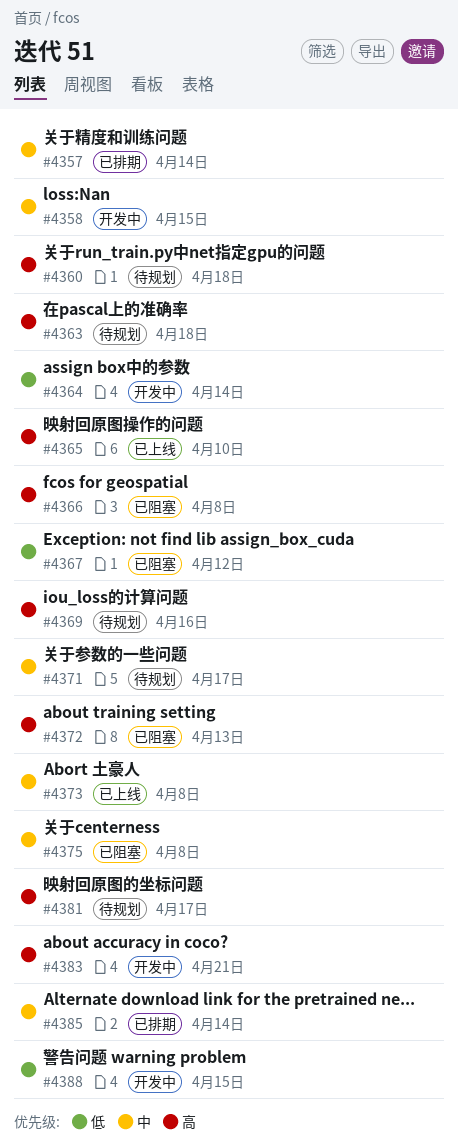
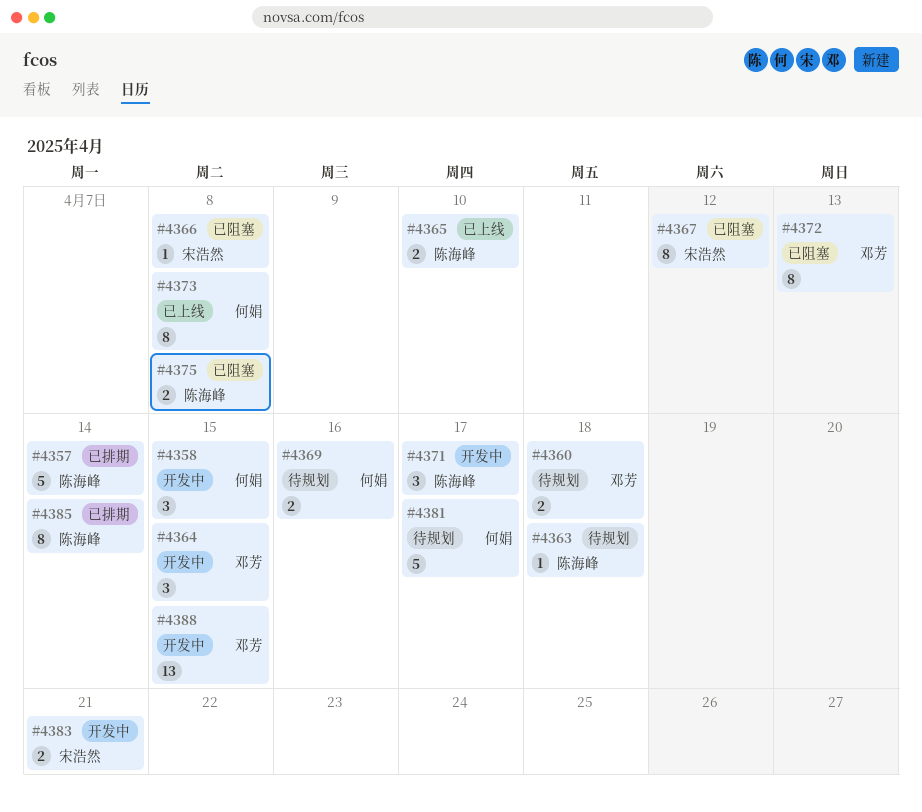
#4364, due: Apr 14 -> Apr 15
#4371, status: 待规划 -> 开发中

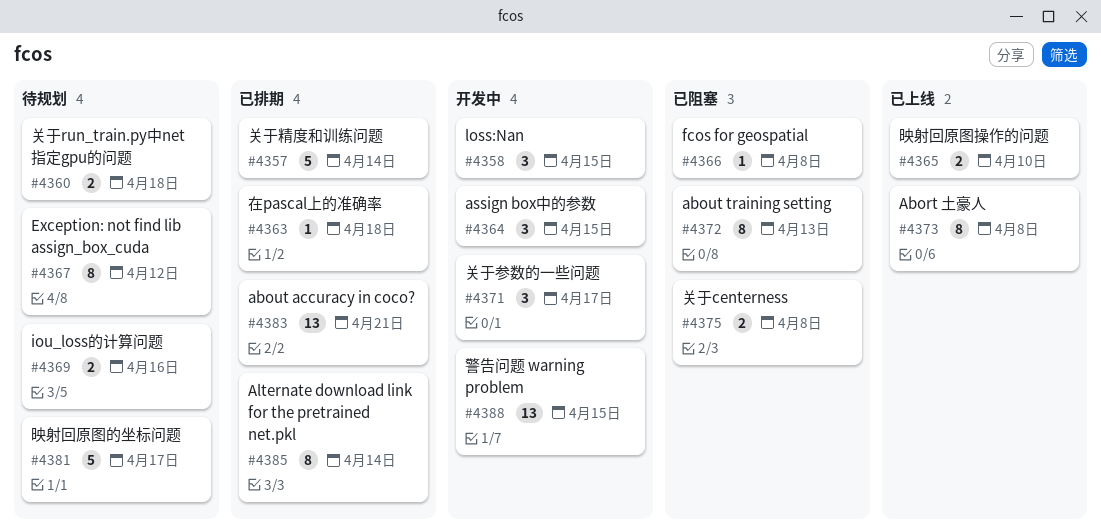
#4363, status: 待规划 -> 已排期
#4367, status: 已阻塞 -> 待规划
#4383, status: 开发中 -> 已排期
#4383, estimate: 2 -> 13

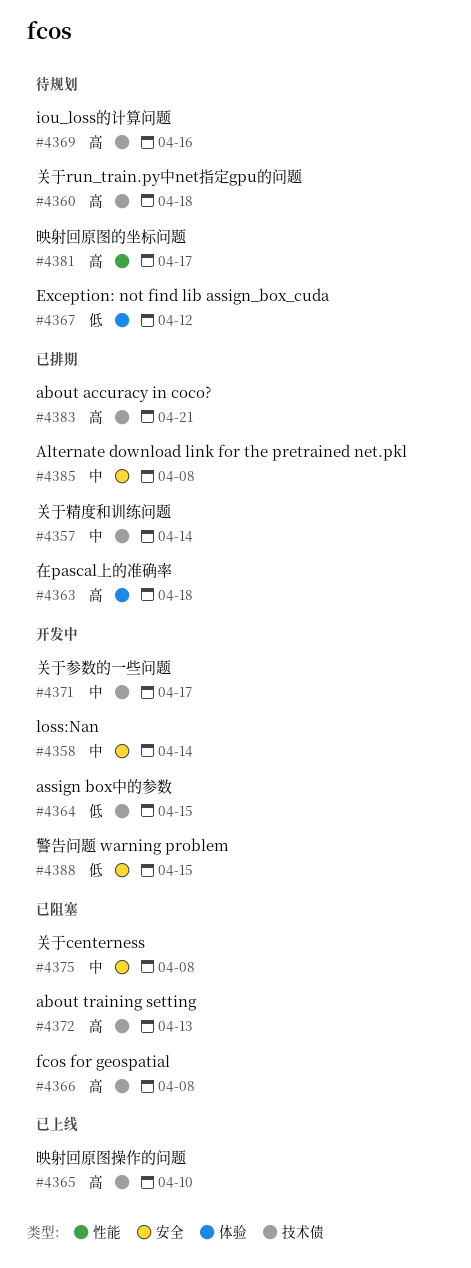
#4358, due: Apr 15 -> Apr 14
#4373: present -> none
#4385, due: Apr 14 -> Apr 8

